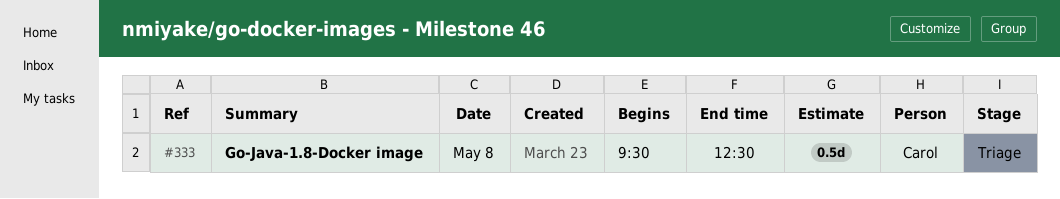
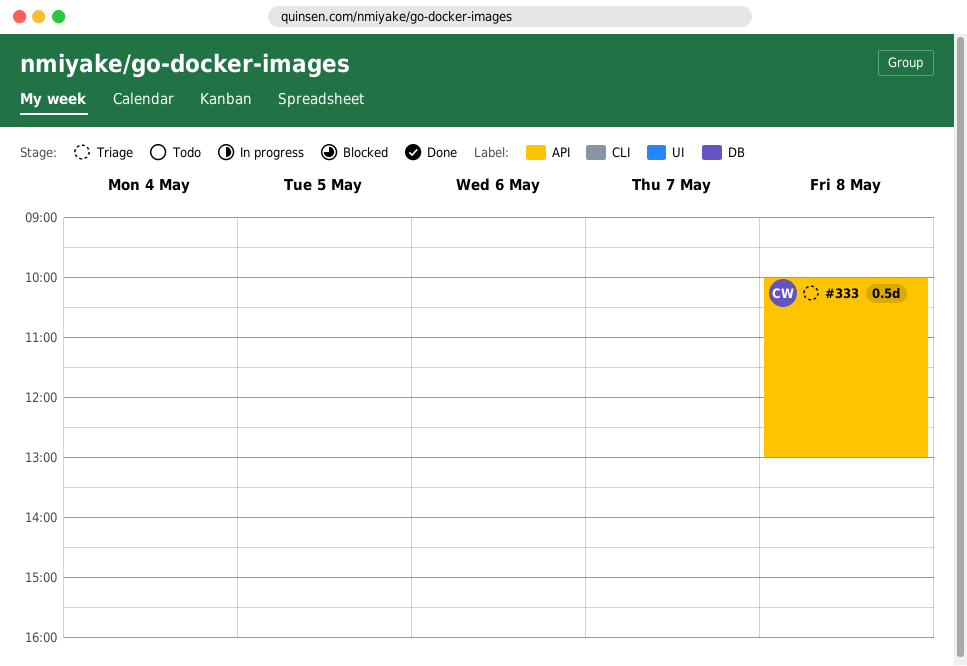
#333, begins: 09:30 -> 10:00
#333, ends: 12:30 -> 13:00

